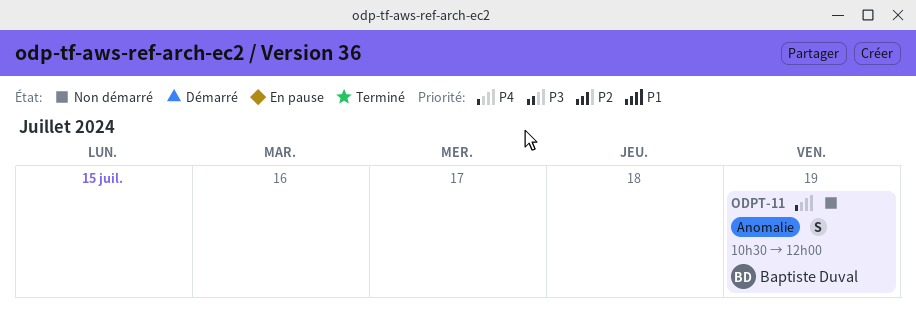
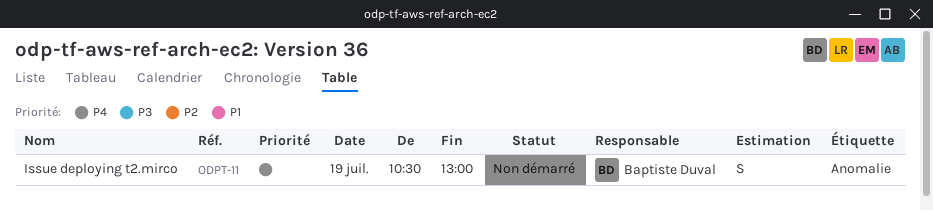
ODPT-11, ends: 12:00 -> 13:00

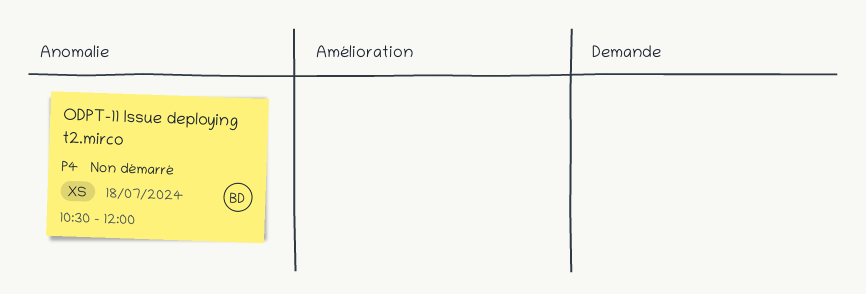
ODPT-11, estimate: S -> XS
ODPT-11, day: Jul 19 -> Jul 18
ODPT-11, ends: 13:00 -> 12:00

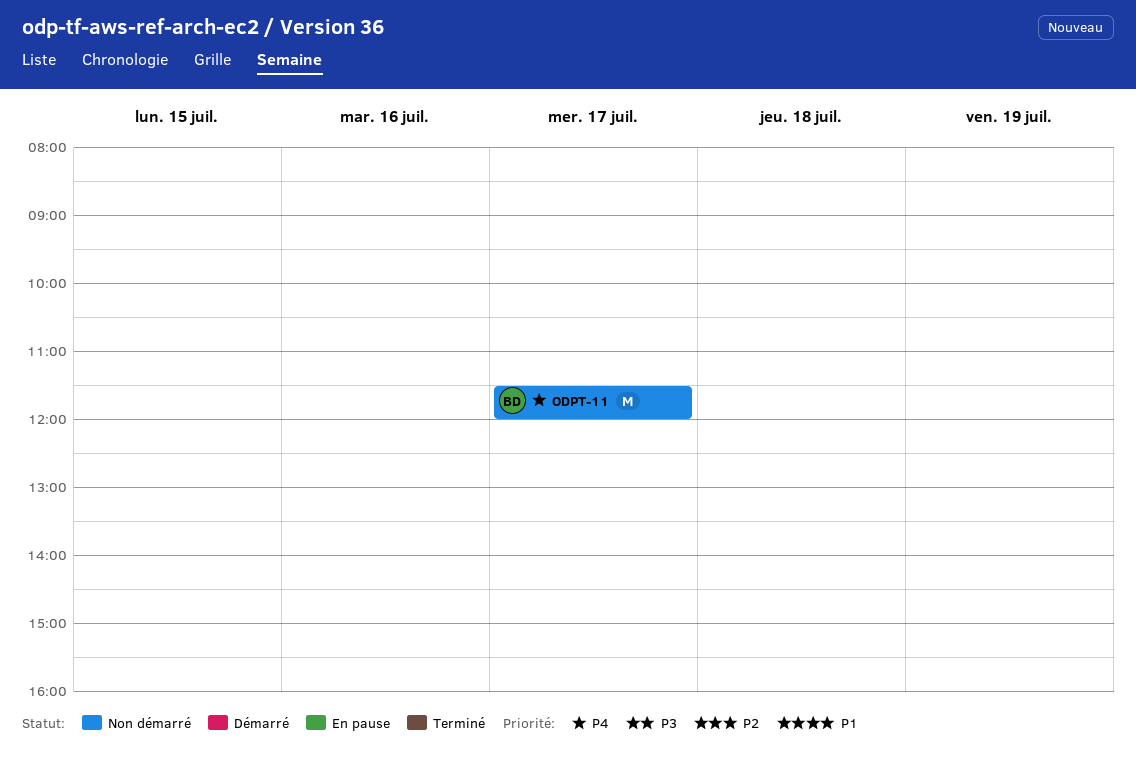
ODPT-11, estimate: XS -> M
ODPT-11, day: Jul 18 -> Jul 17
ODPT-11, begins: 10:30 -> 11:30

